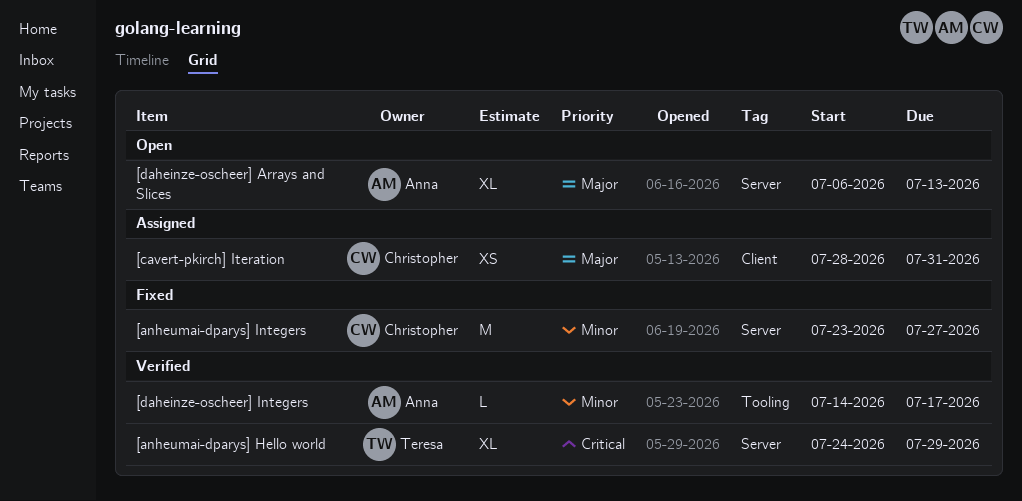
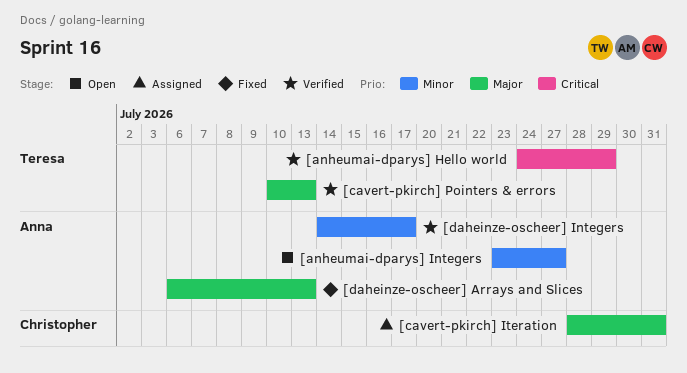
[anheumai-dparys] Integers, status: Fixed -> Open
[anheumai-dparys] Integers, owner: Christopher -> Anna
[cavert-pkirch] Pointers & errors: none -> present
[daheinze-oscheer] Arrays and Slices, status: Open -> Fixed

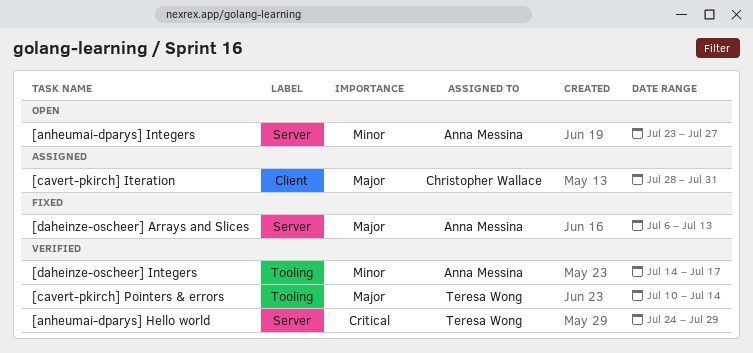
[cavert-pkirch] Pointers & errors, due: Jul 13 -> Jul 14

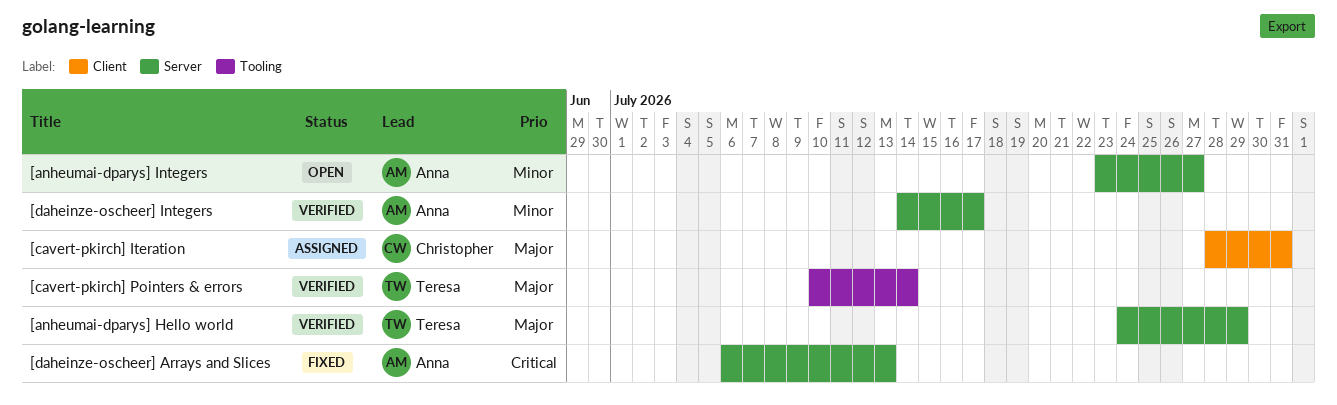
[anheumai-dparys] Hello world, priority: Critical -> Major
[daheinze-oscheer] Arrays and Slices, priority: Major -> Critical
[daheinze-oscheer] Integers, label: Tooling -> Server

